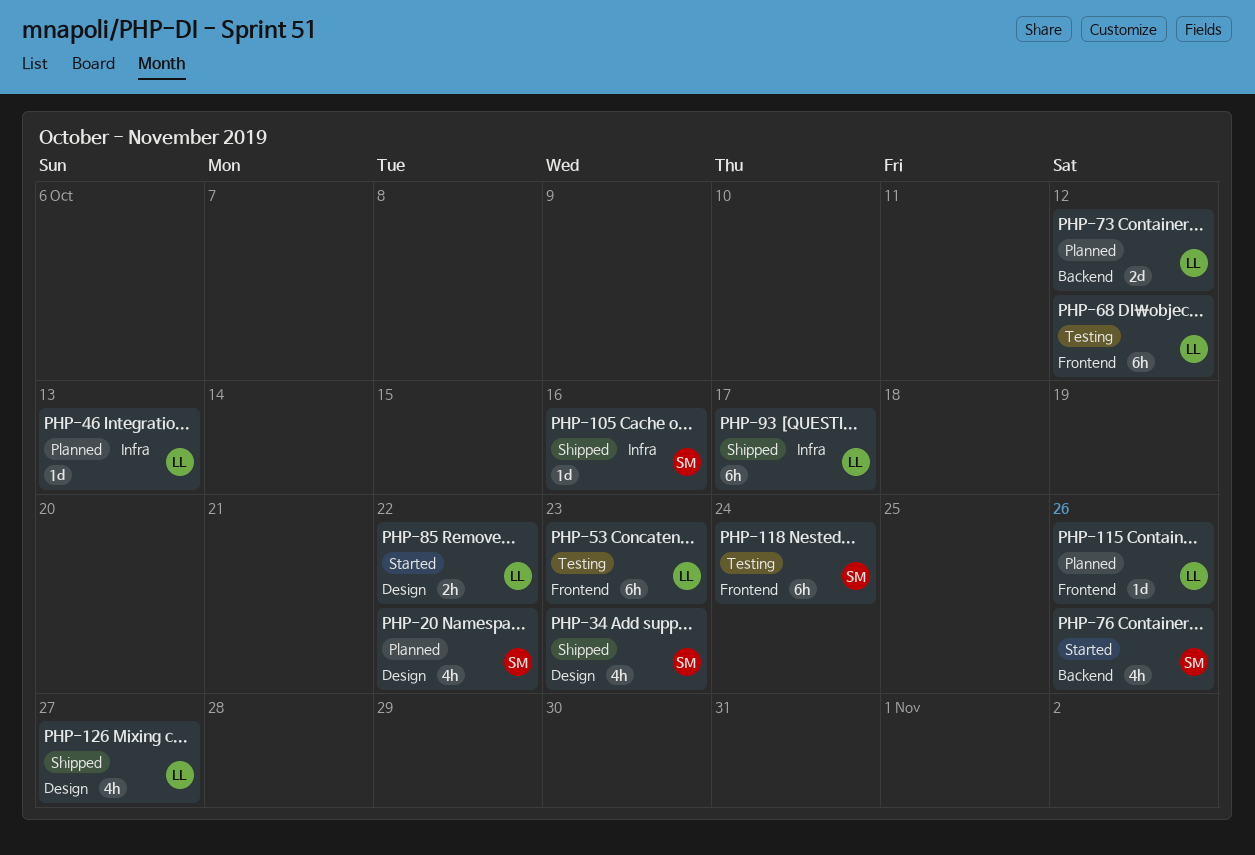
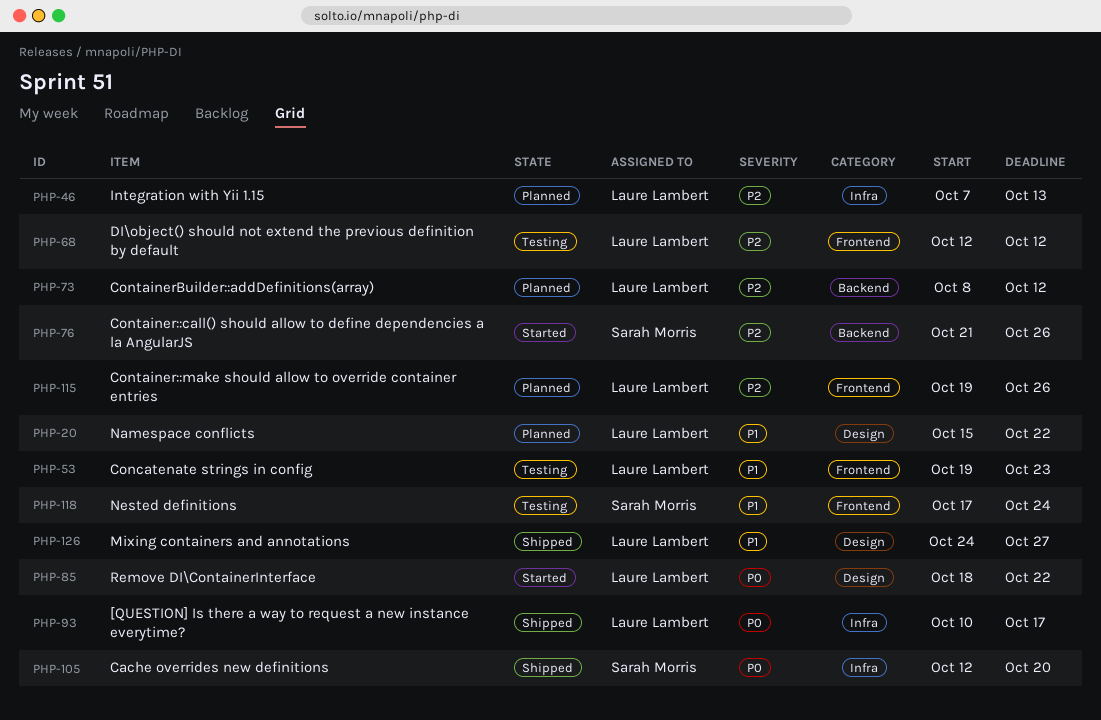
PHP-20, owner: Sarah Morris -> Laure Lambert
PHP-34: present -> none
PHP-105, due: Oct 16 -> Oct 20

